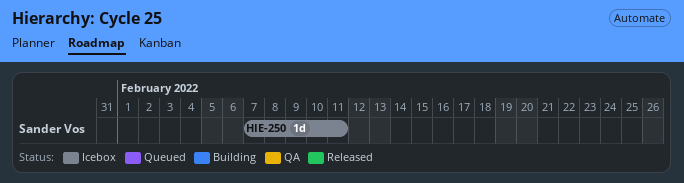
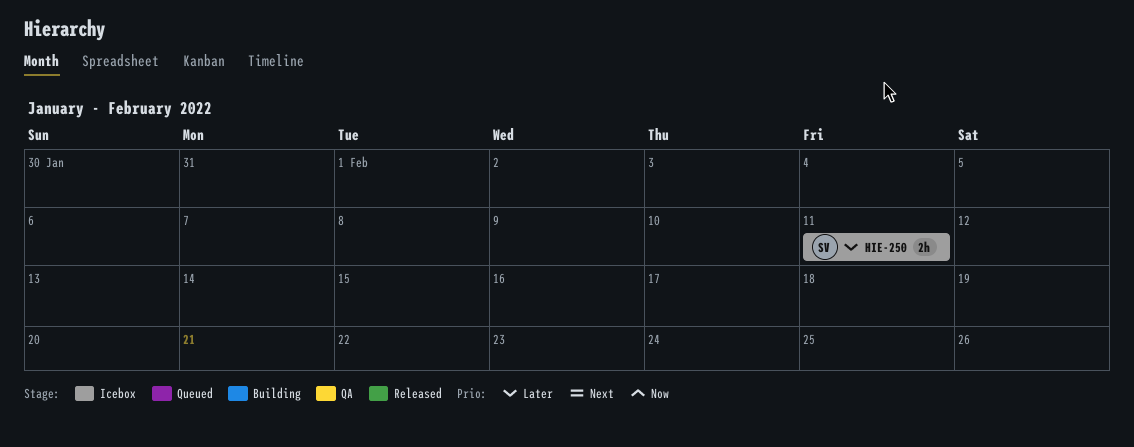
HIE-250, estimate: 1d -> 2h
HIE-250, start: Feb 7 -> Feb 11

